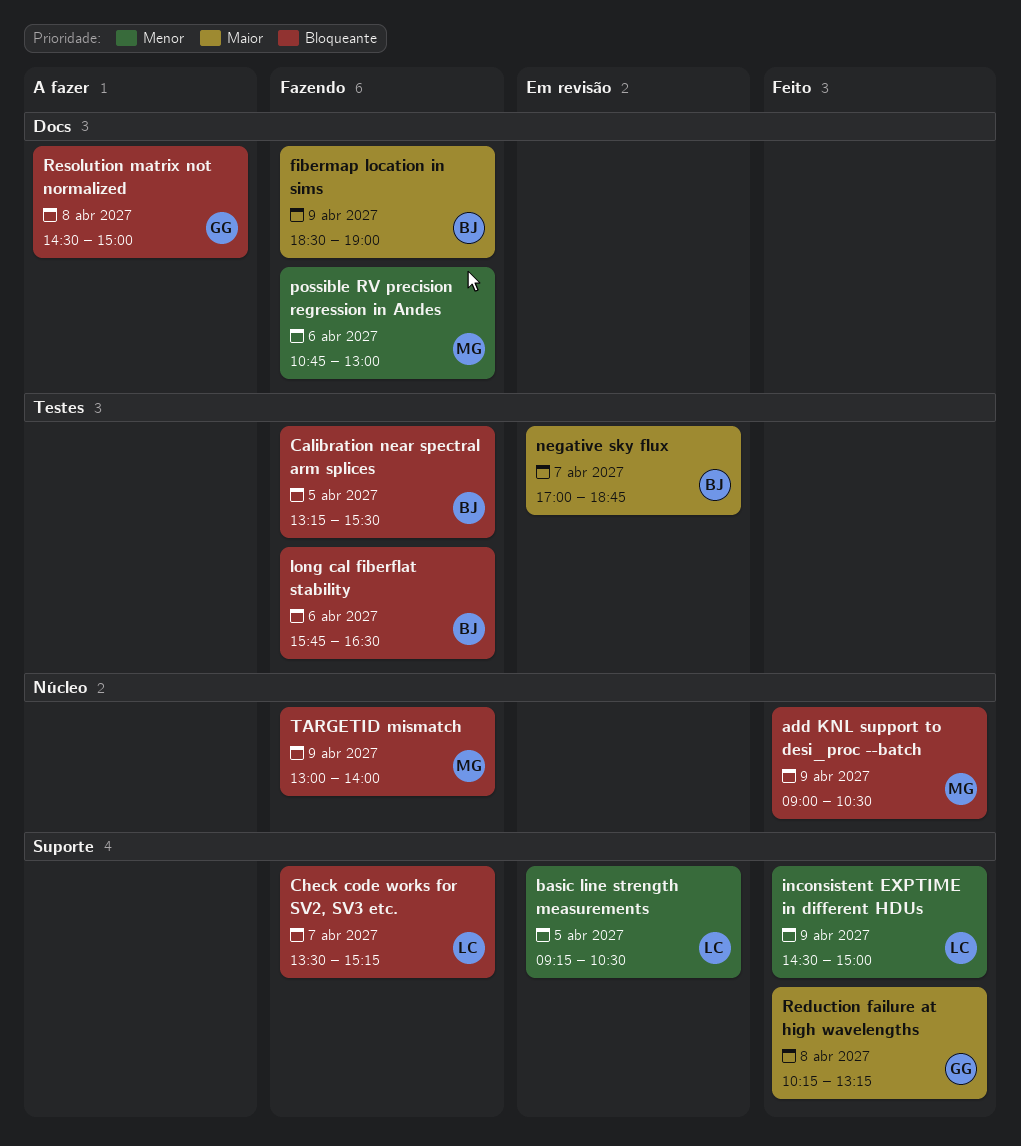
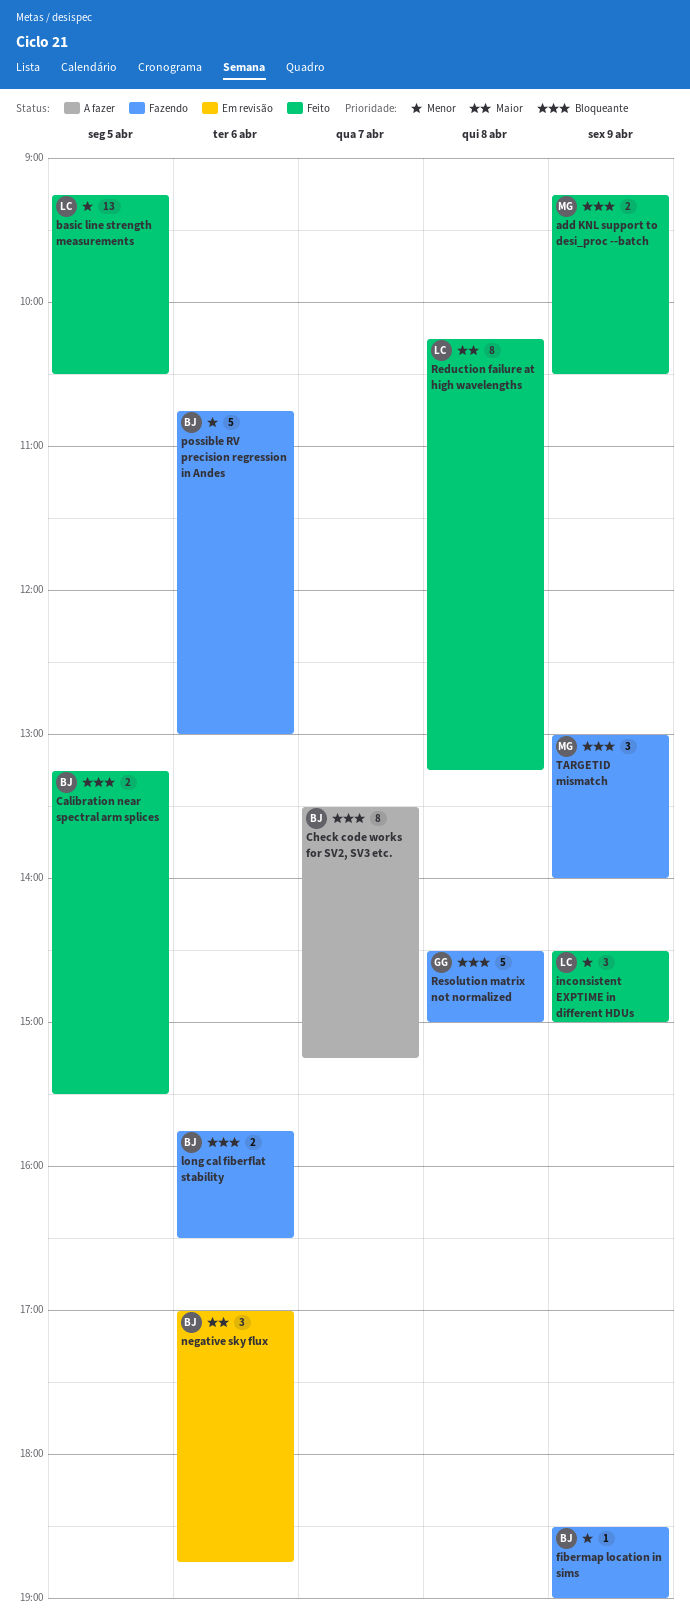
add KNL support to desi_proc --batch, begins: 09:00 -> 09:15
basic line strength measurements, status: Em revisão -> Feito
Calibration near spectral arm splices, status: Fazendo -> Feito
Check code works for SV2, SV3 etc., status: Fazendo -> A fazer
Check code works for SV2, SV3 etc., owner: LC -> BJ
fibermap location in sims, priority: Maior -> Menor
negative sky flux, day: Apr 7 -> Apr 6
possible RV precision regression in Andes, owner: MG -> BJ
Reduction failure at high wavelengths, owner: GG -> LC
Resolution matrix not normalized, status: A fazer -> Fazendo

